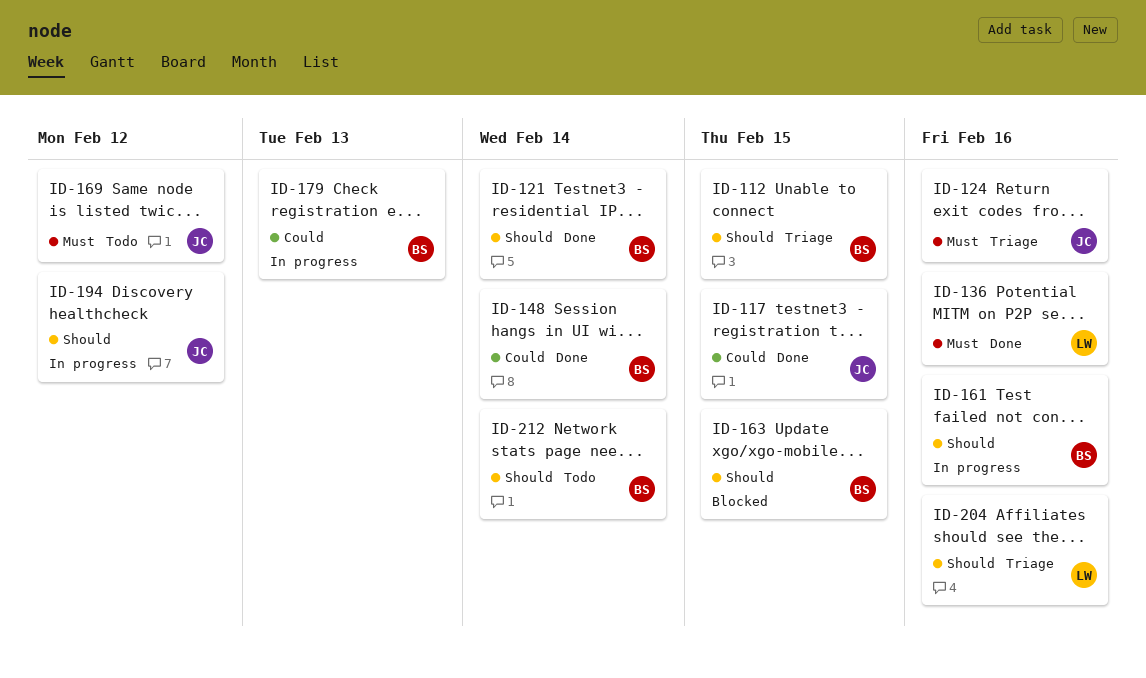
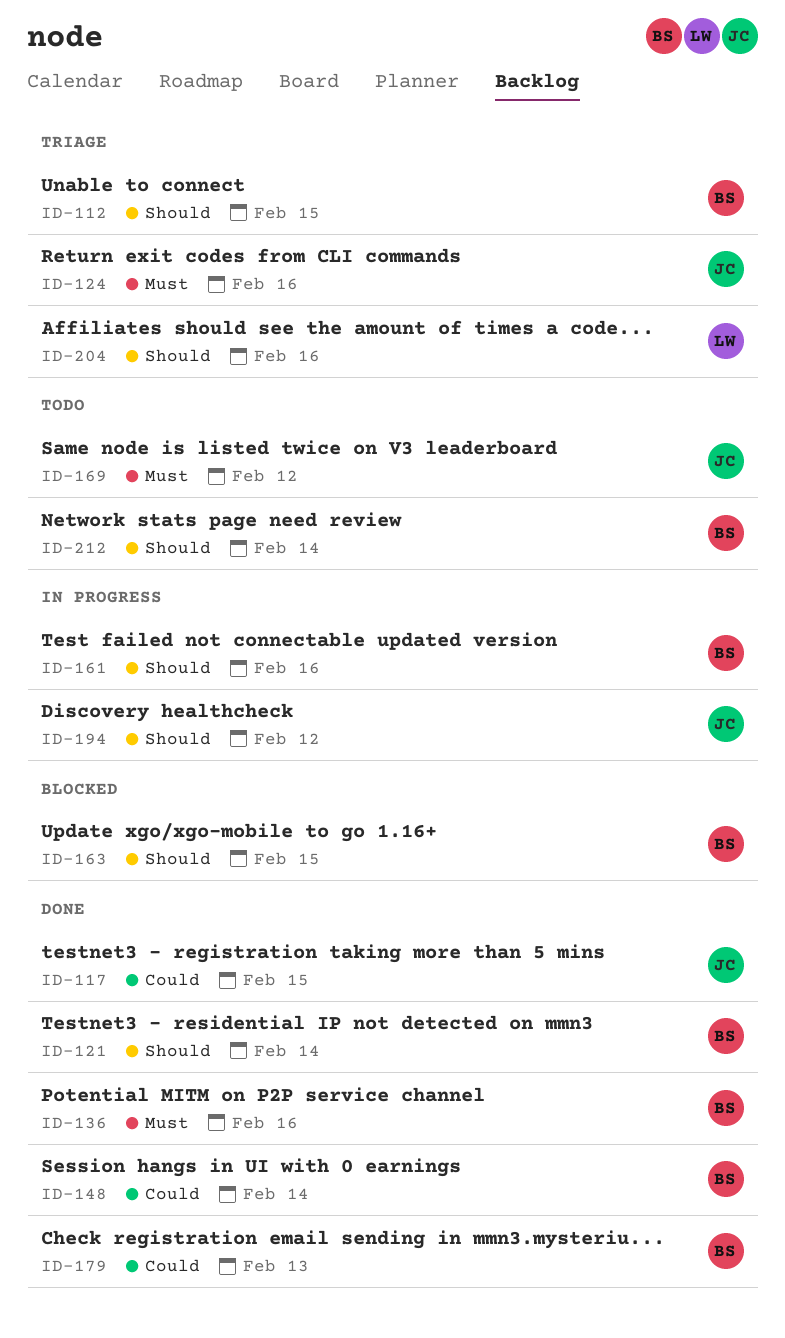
ID-136, owner: LW -> BS
ID-179, status: In progress -> Done

